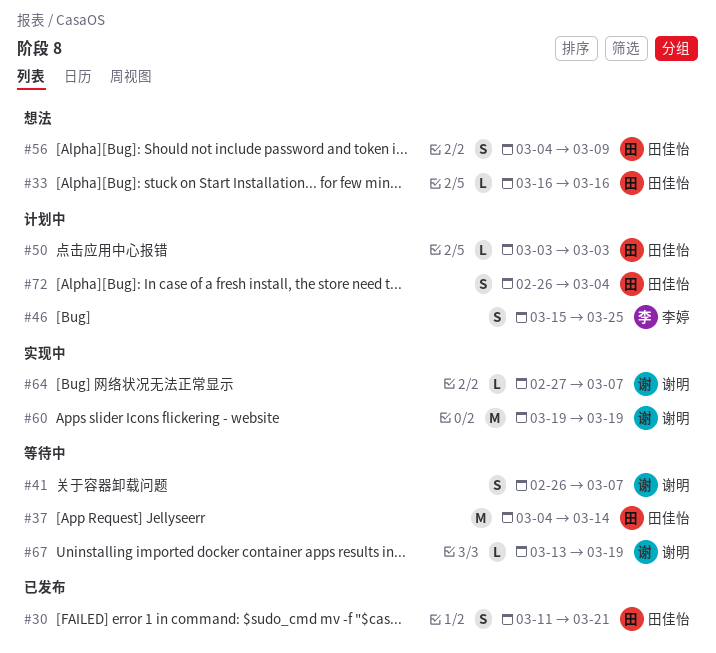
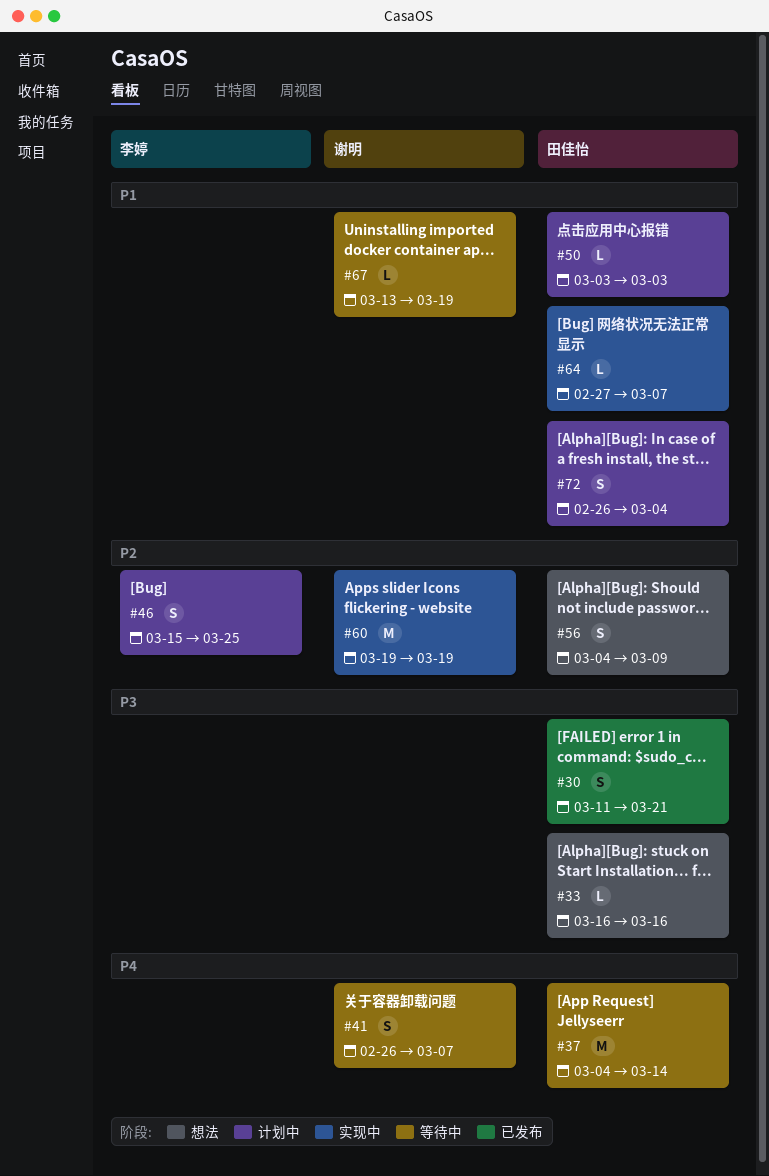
#64, owner: 谢明 -> 田佳怡

